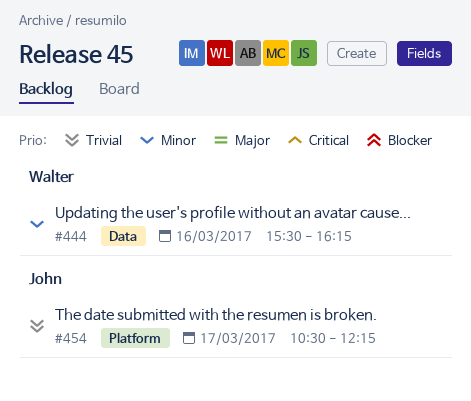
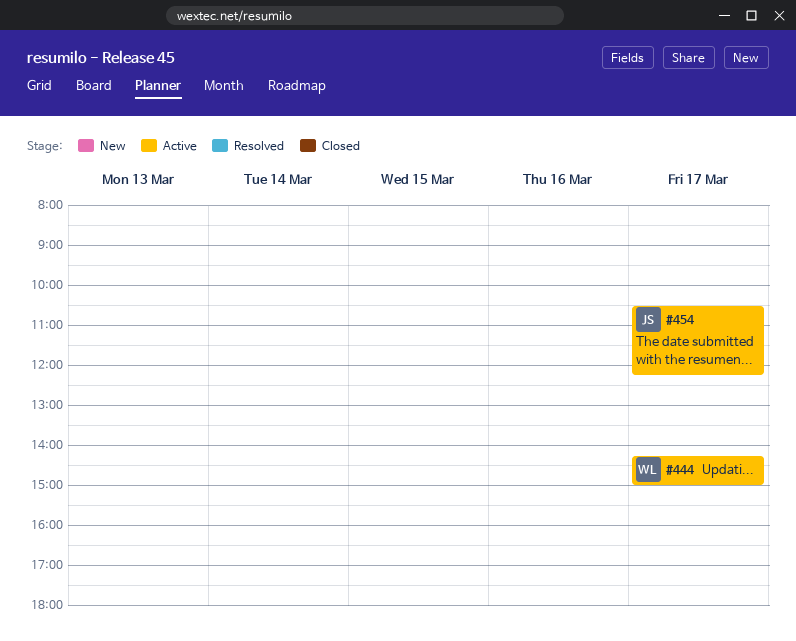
#444, day: Mar 16 -> Mar 17
#444, begins: 15:30 -> 14:15
#444, ends: 16:15 -> 15:00

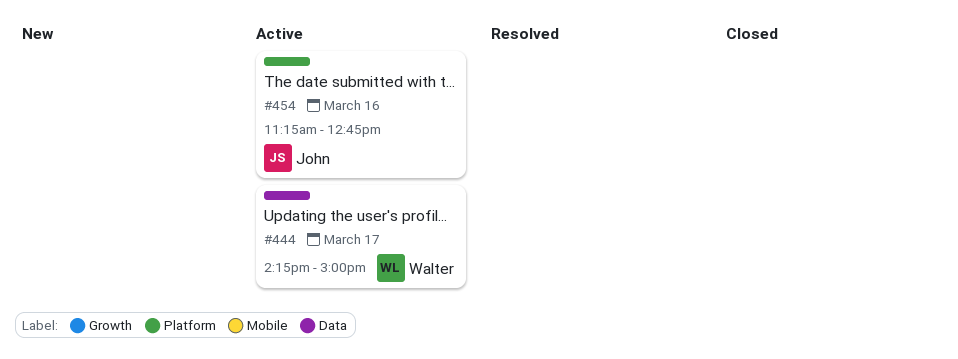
#454, day: Mar 17 -> Mar 16
#454, begins: 10:30 -> 11:15
#454, ends: 12:15 -> 12:45

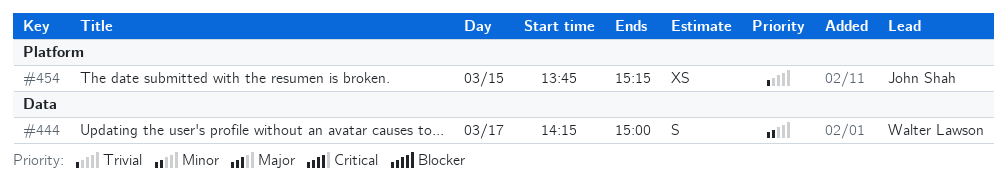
#454, day: Mar 16 -> Mar 15
#454, begins: 11:15 -> 13:45
#454, ends: 12:45 -> 15:15

